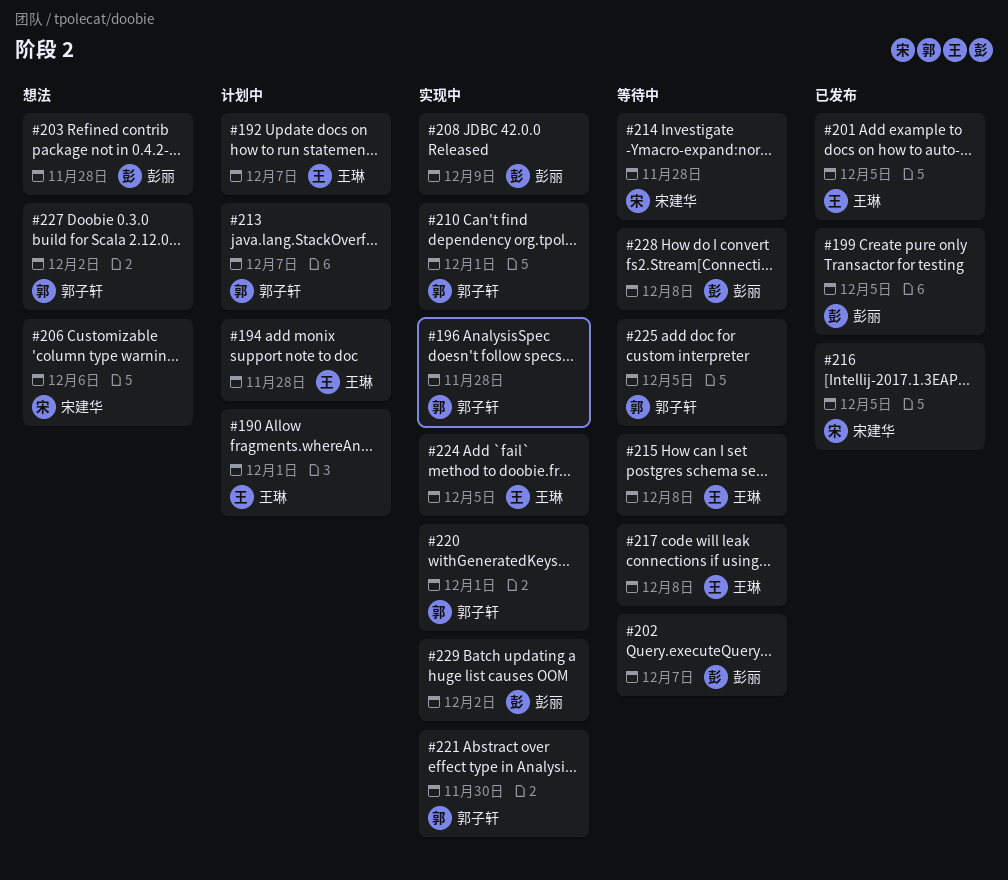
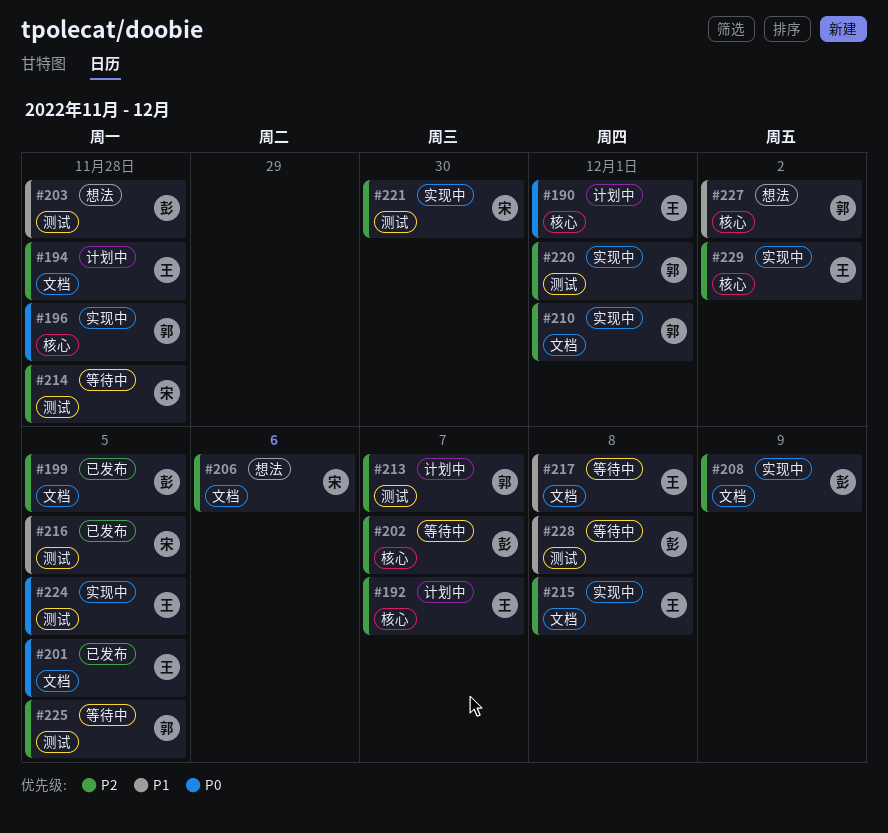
#215, status: 等待中 -> 实现中
#221, owner: 郭子轩 -> 宋建华
#229, owner: 彭丽 -> 王琳

